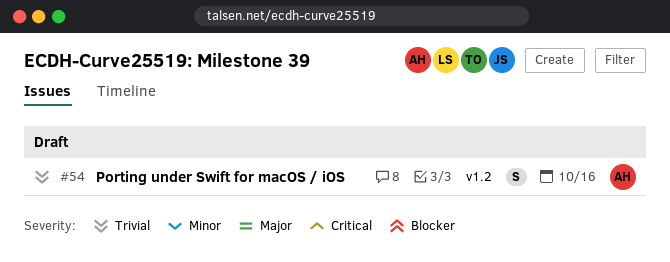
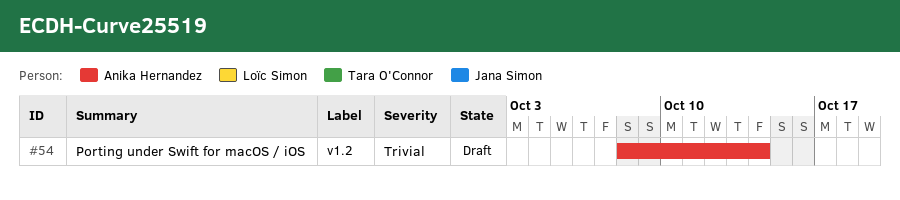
#54, due: Oct 16 -> Oct 14

